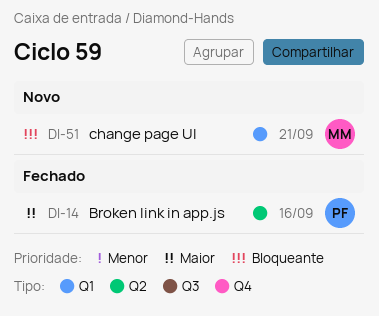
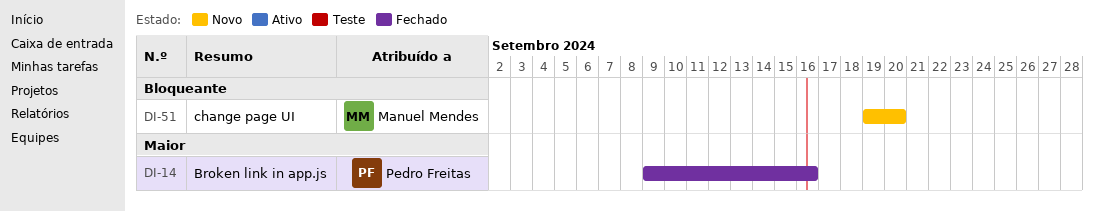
DI-51, due: Sep 21 -> Sep 20

